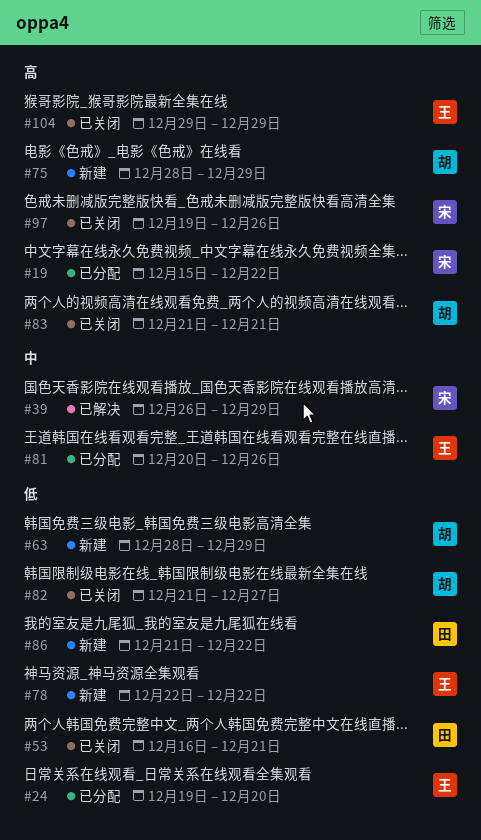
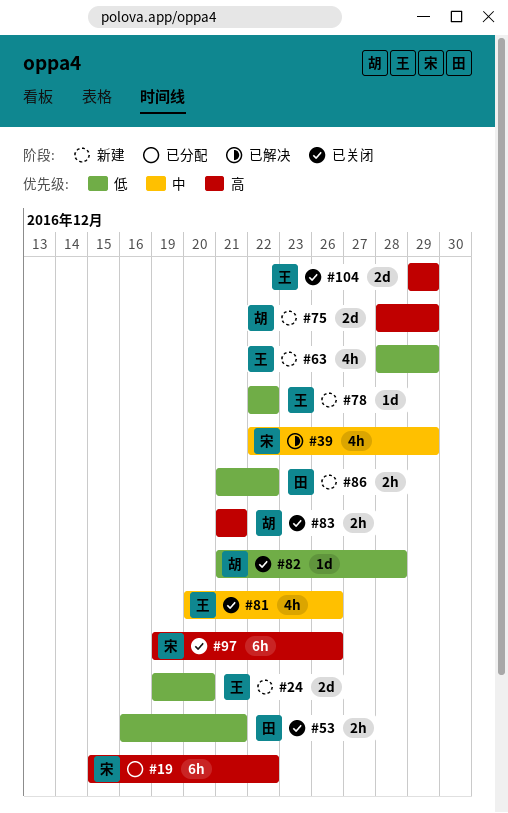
#24, status: 已分配 -> 新建
#39, start: Dec 26 -> Dec 22
#63, owner: 胡 -> 王
#81, status: 已分配 -> 已关闭
#82, due: Dec 27 -> Dec 28

